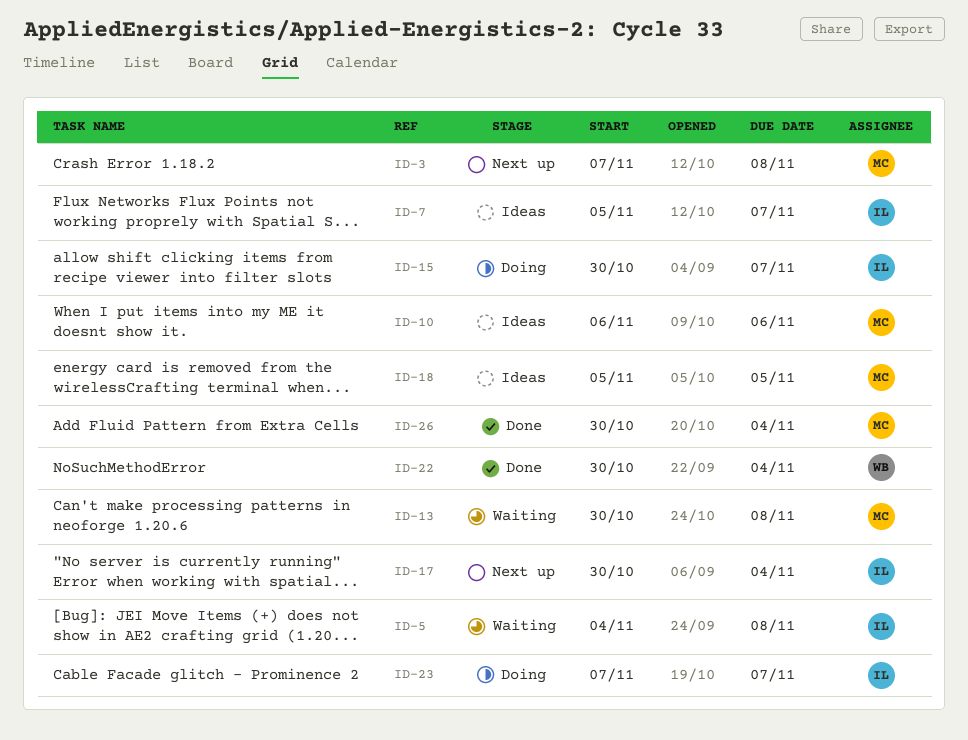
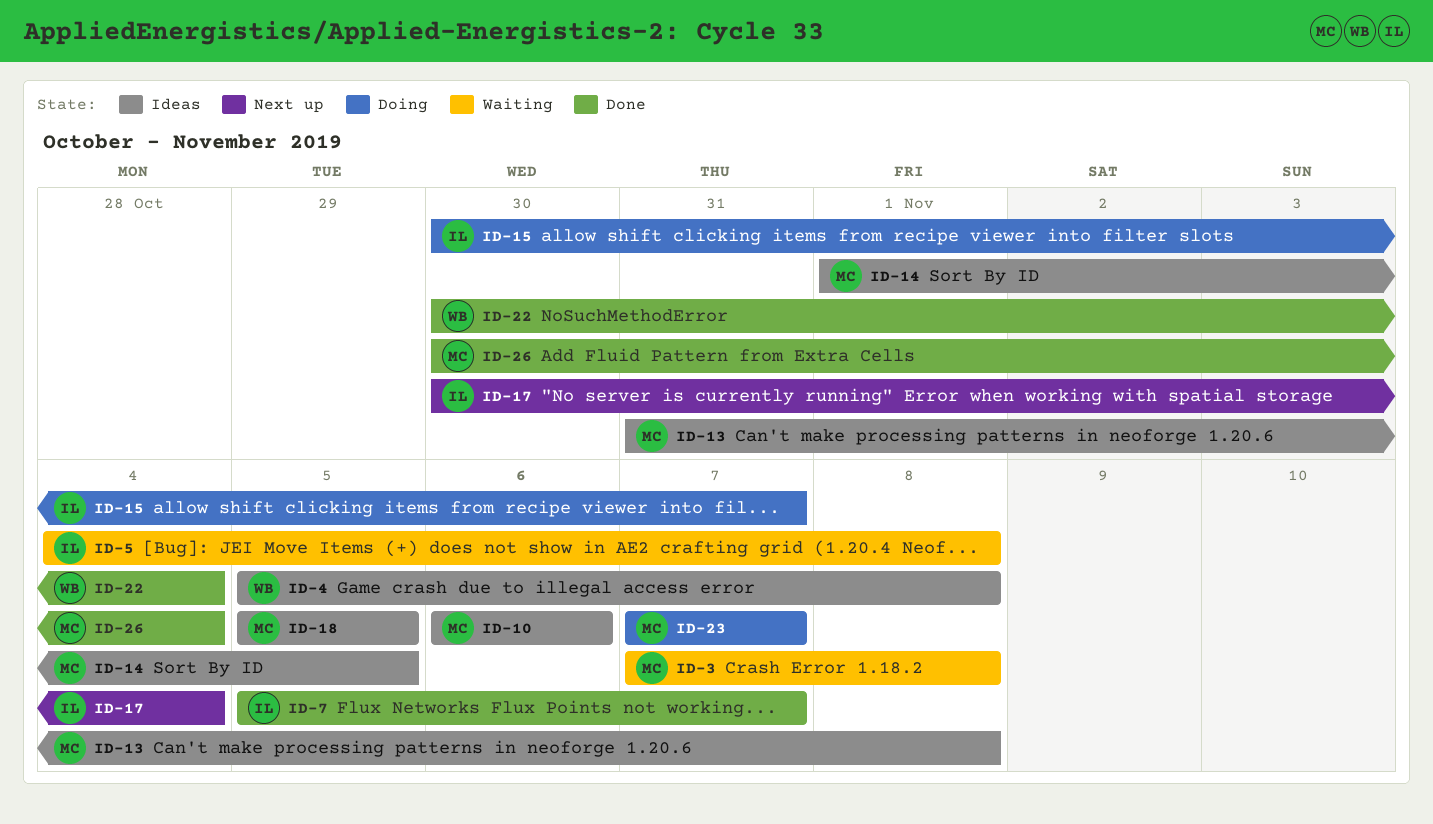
ID-3, status: Next up -> Waiting
ID-4: none -> present
ID-7, status: Ideas -> Done
ID-13, status: Waiting -> Ideas
ID-13, start: Oct 30 -> Oct 31
ID-14: none -> present
ID-23, owner: IL -> MC

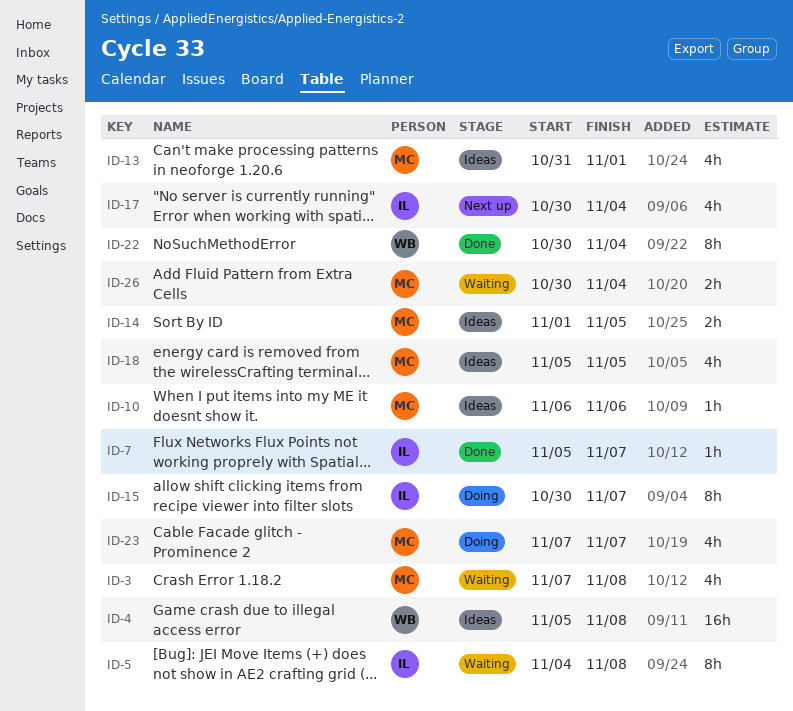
ID-13, due: Nov 8 -> Nov 1
ID-26, status: Done -> Waiting

